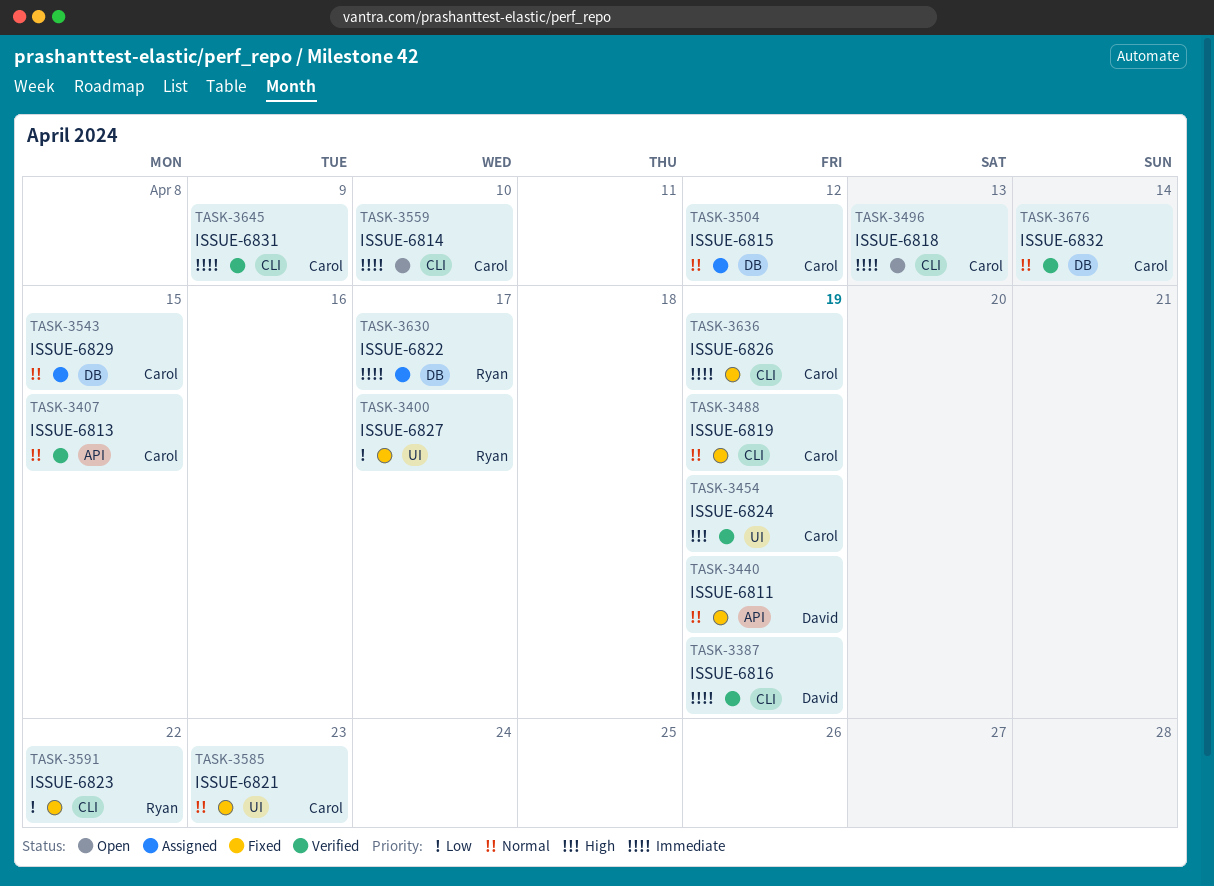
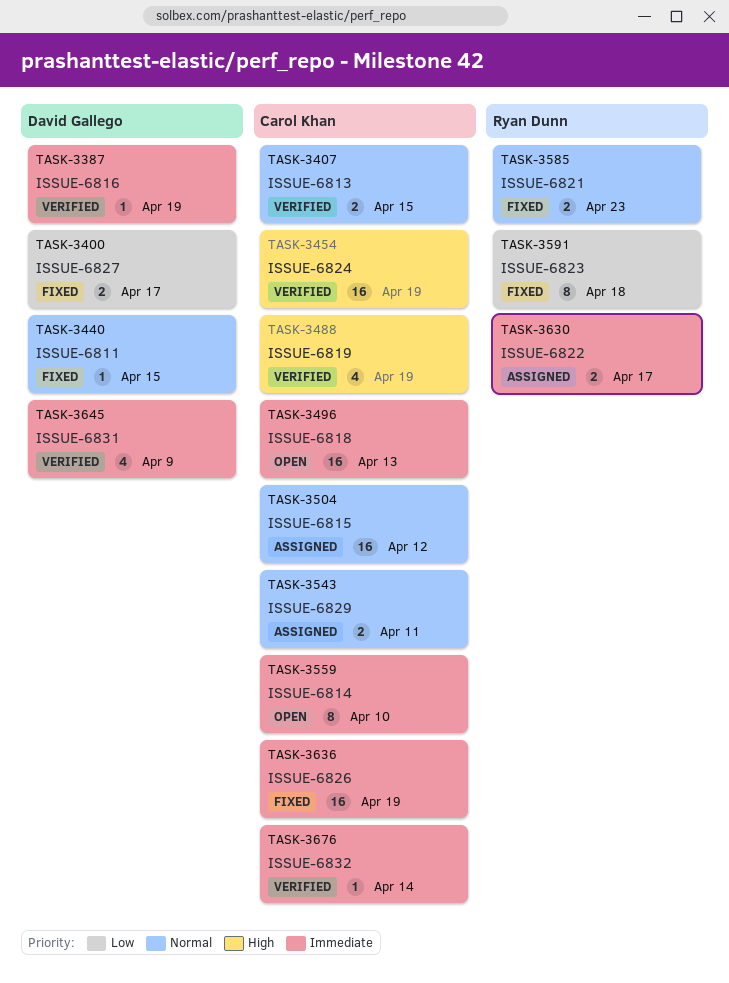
TASK-3400, owner: Ryan Dunn -> David Gallego
TASK-3440, due: Apr 19 -> Apr 15
TASK-3488, status: Fixed -> Verified
TASK-3488, priority: Normal -> High
TASK-3543, due: Apr 15 -> Apr 11
TASK-3585, owner: Carol Khan -> Ryan Dunn
TASK-3591, due: Apr 22 -> Apr 18
TASK-3645, owner: Carol Khan -> David Gallego
TASK-3676, priority: Normal -> Immediate

